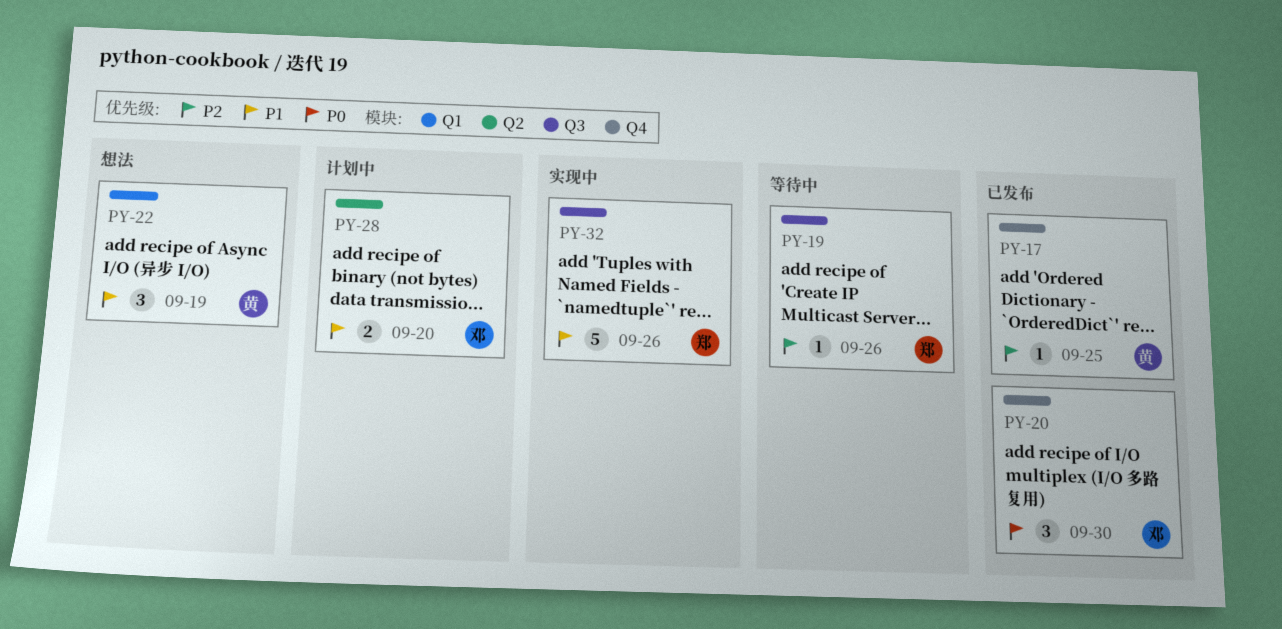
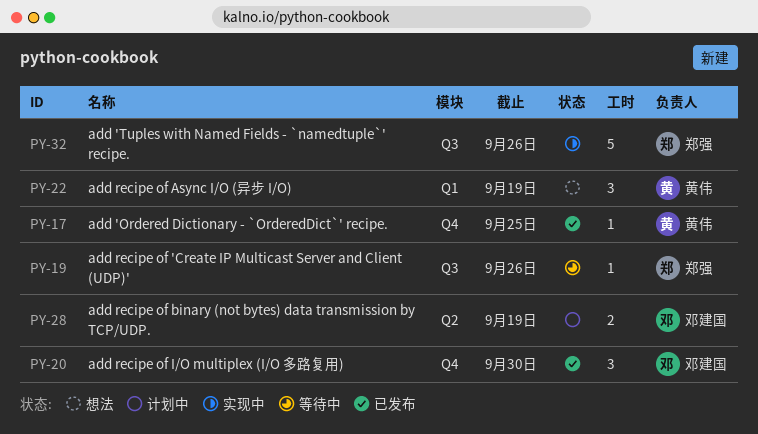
PY-28, due: Sep 20 -> Sep 19

